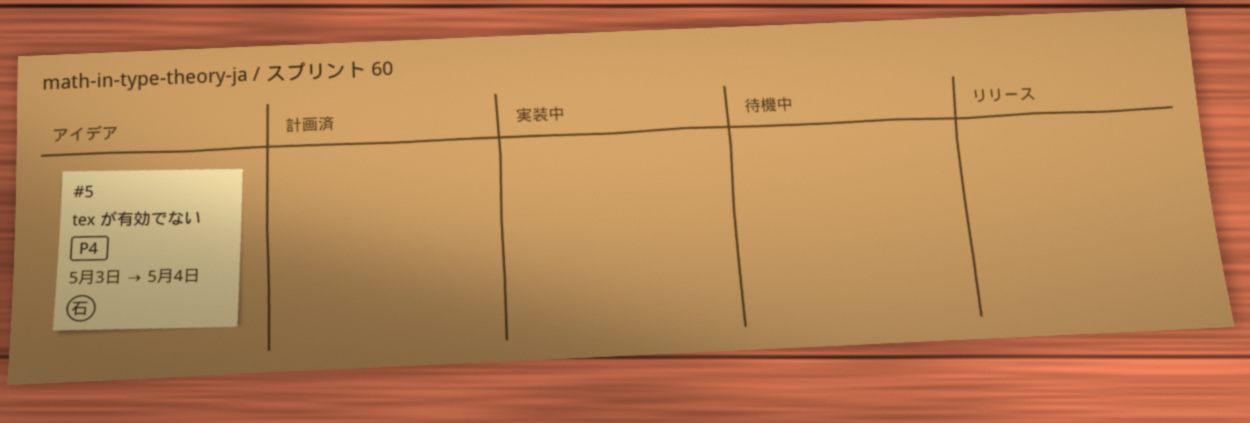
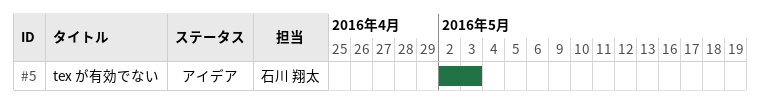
#5, start: May 3 -> May 2
#5, due: May 4 -> May 3

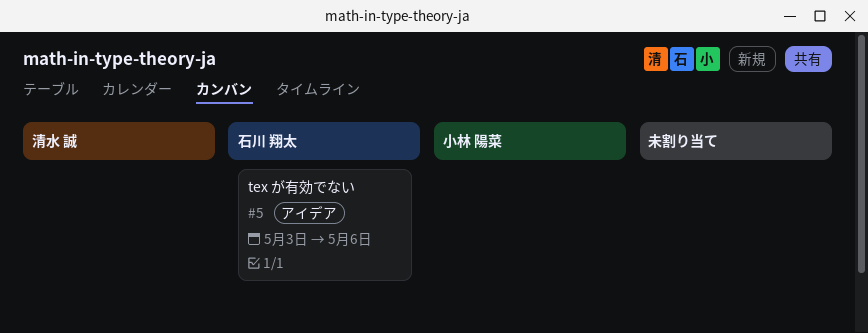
#5, start: May 2 -> May 3
#5, due: May 3 -> May 6

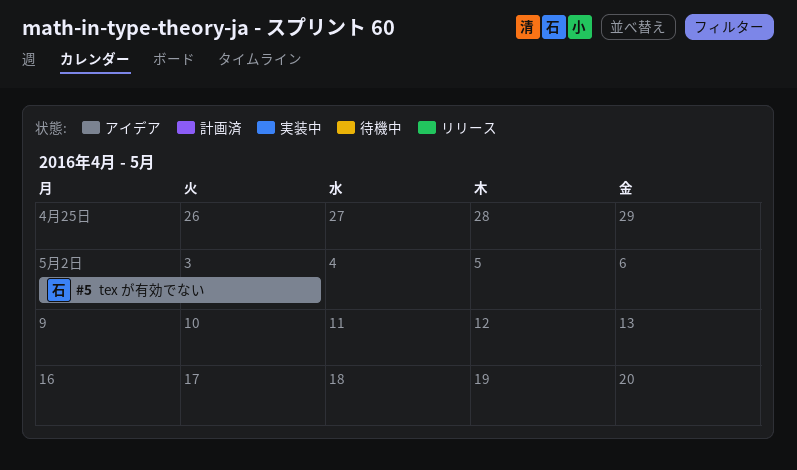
#5, start: May 3 -> May 2
#5, due: May 6 -> May 3

